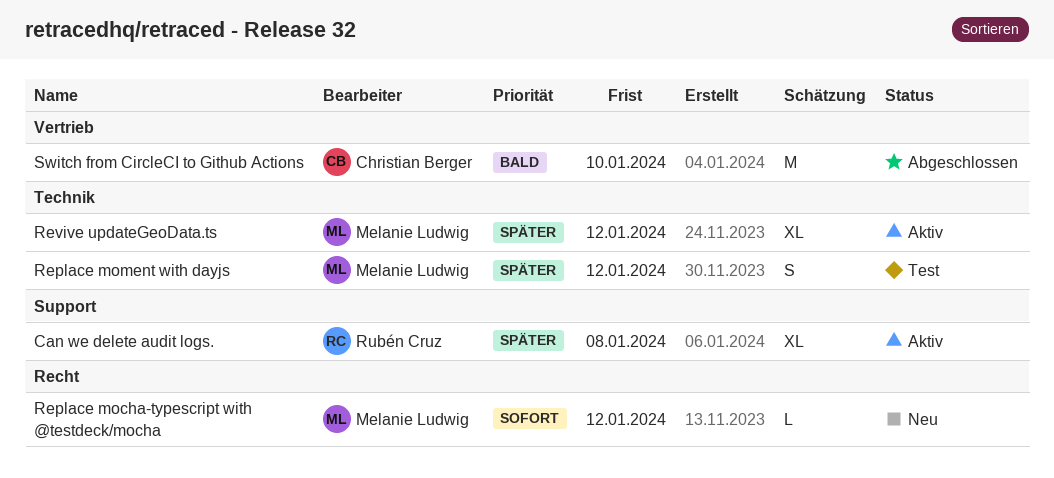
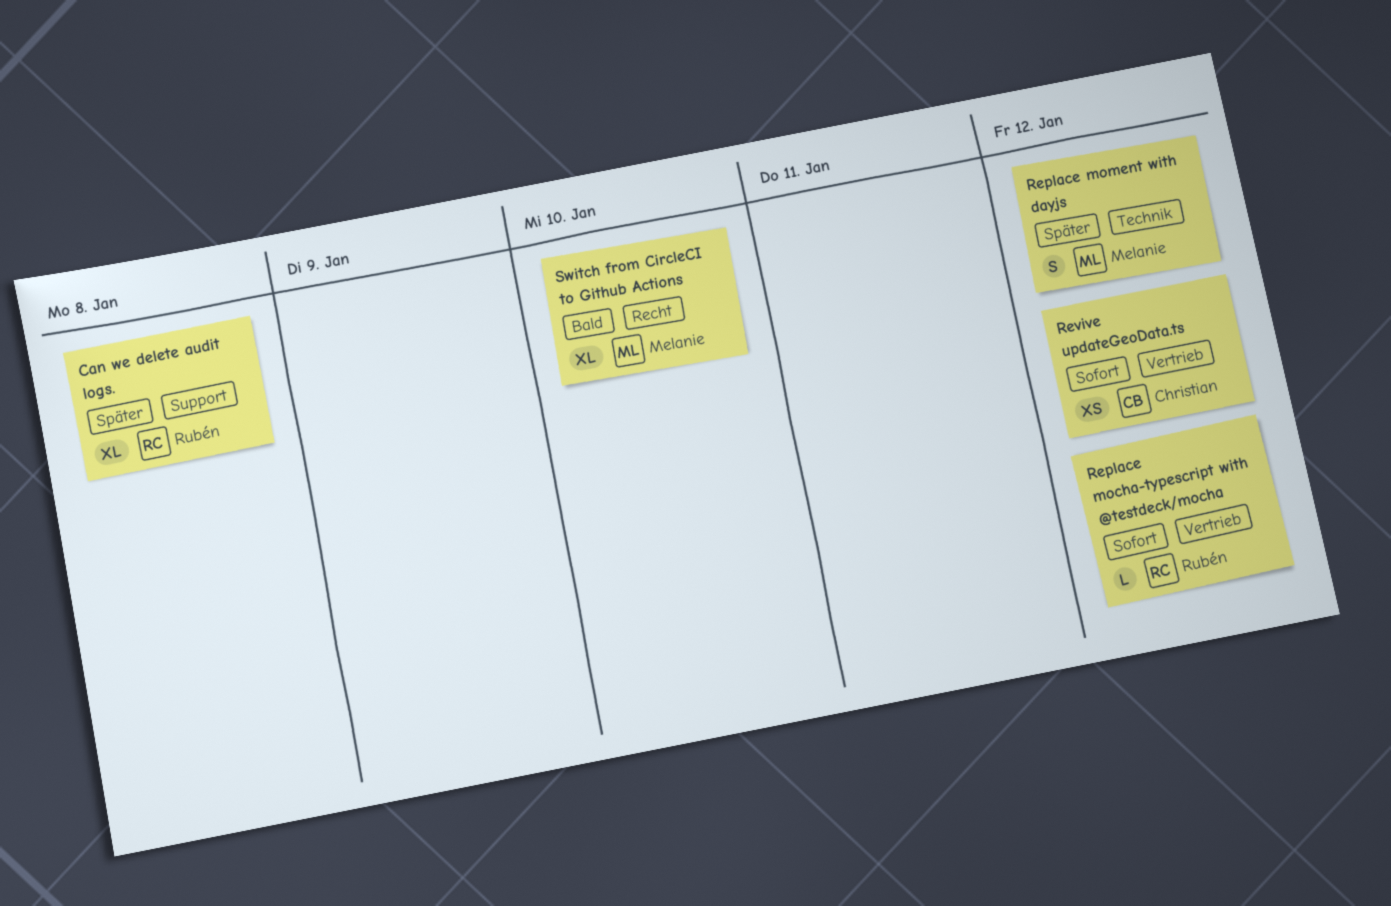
Replace mocha-typescript with @testdeck/mocha, owner: Melanie Ludwig -> Rubén Cruz
Replace mocha-typescript with @testdeck/mocha, label: Recht -> Vertrieb
Revive updateGeoData.ts, owner: Melanie Ludwig -> Christian Berger
Revive updateGeoData.ts, priority: Später -> Sofort
Revive updateGeoData.ts, label: Technik -> Vertrieb
Revive updateGeoData.ts, estimate: XL -> XS
Switch from CircleCI to Github Actions, owner: Christian Berger -> Melanie Ludwig
Switch from CircleCI to Github Actions, label: Vertrieb -> Recht
Switch from CircleCI to Github Actions, estimate: M -> XL

